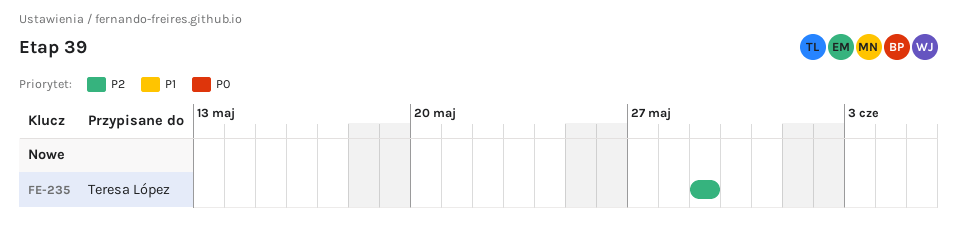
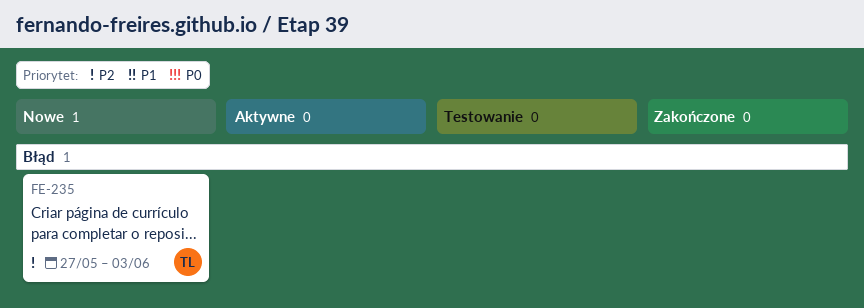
FE-235, start: May 29 -> May 27
FE-235, due: May 29 -> Jun 3

